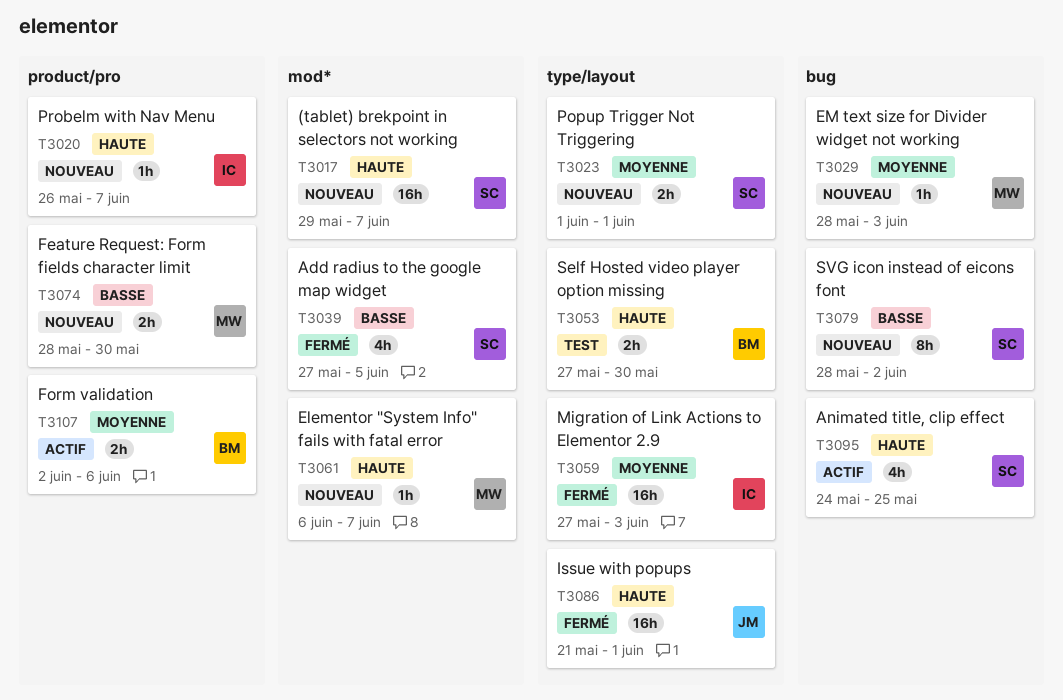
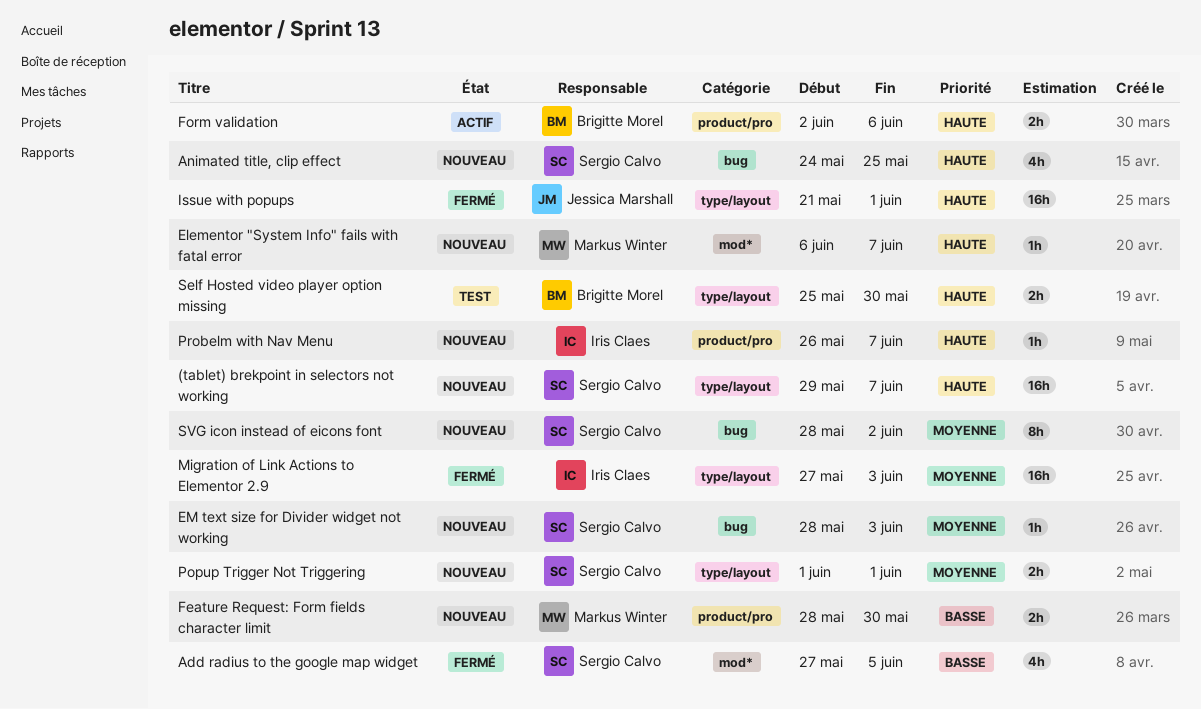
(tablet) brekpoint in selectors not working, label: mod* -> type/layout
Animated title, clip effect, status: Actif -> Nouveau
EM text size for Divider widget not working, owner: Markus Winter -> Sergio Calvo
Form validation, priority: Moyenne -> Haute
Self Hosted video player option missing, start: May 27 -> May 25
SVG icon instead of eicons font, priority: Basse -> Moyenne

